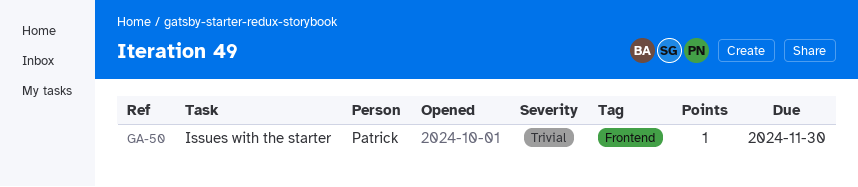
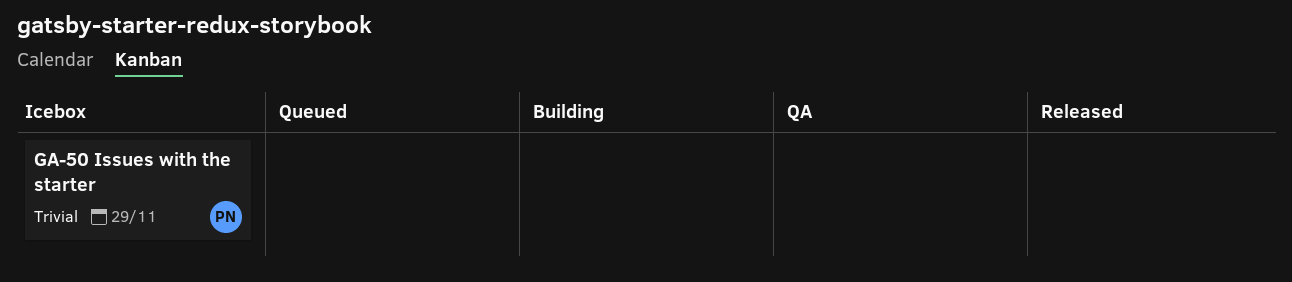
GA-50, due: Nov 30 -> Nov 29

